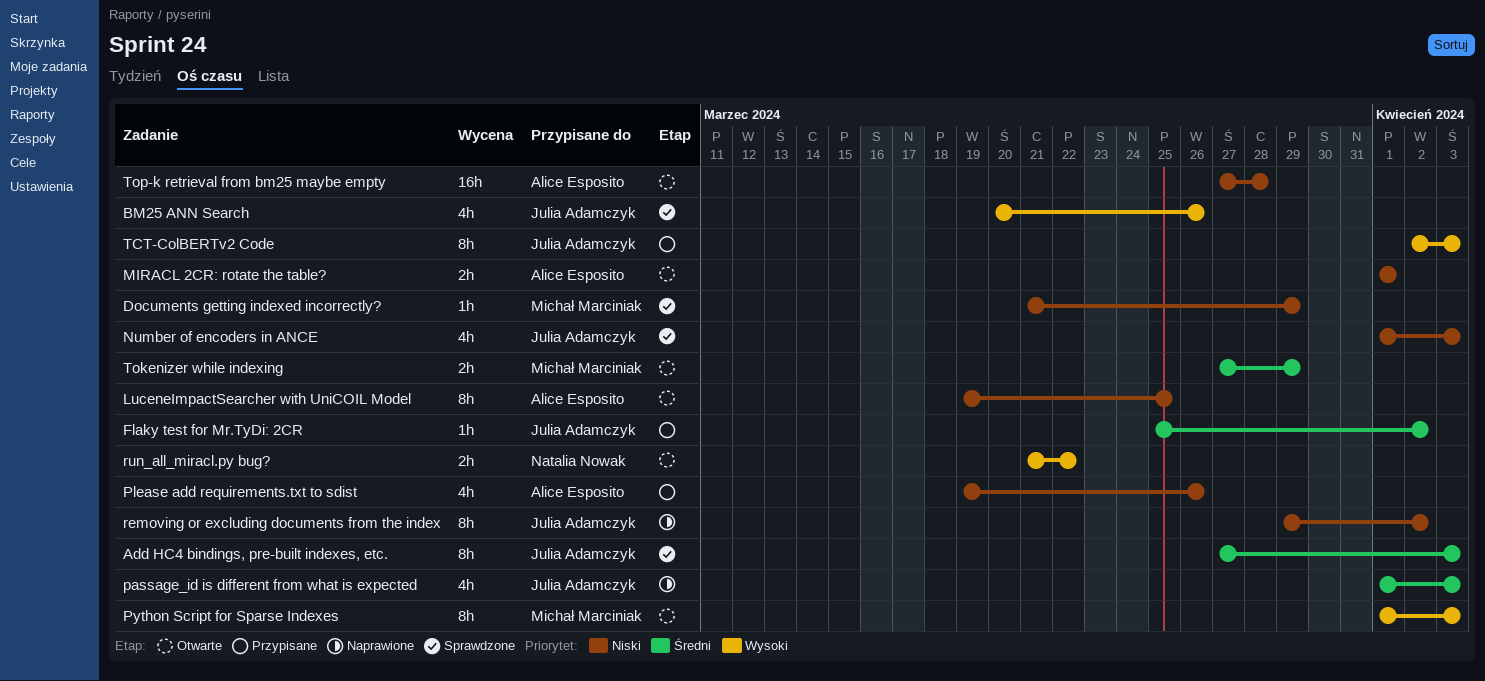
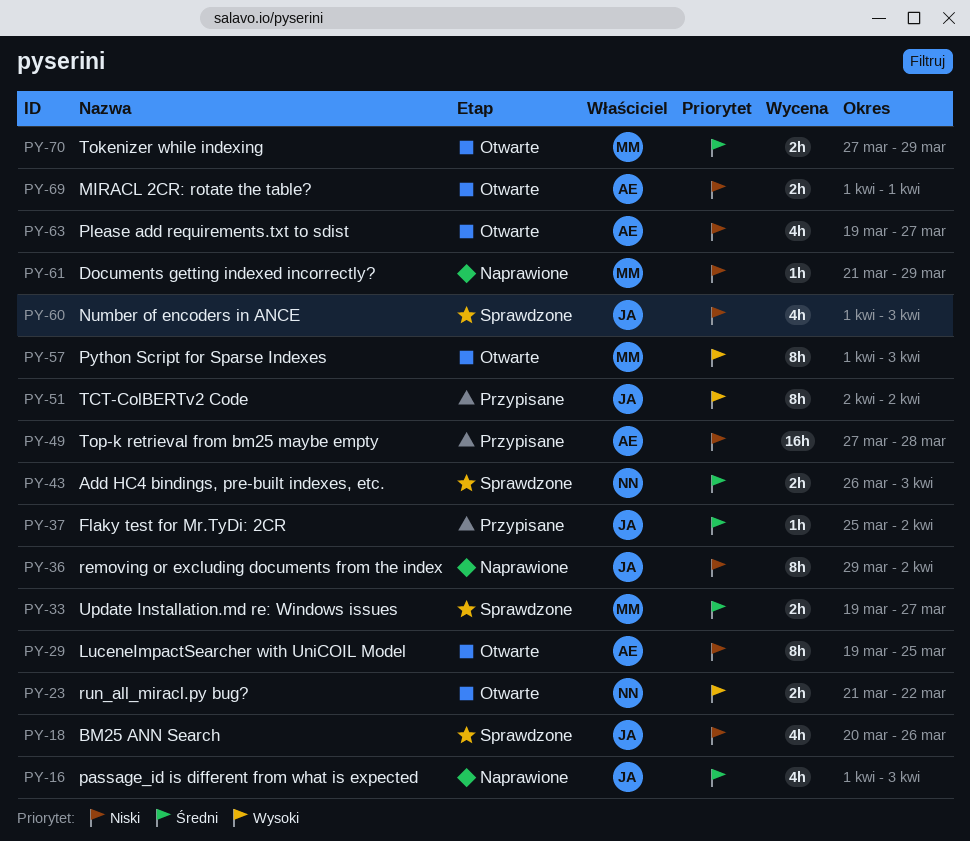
Add HC4 bindings, pre-built indexes, etc., owner: Julia Adamczyk -> Natalia Nowak
Add HC4 bindings, pre-built indexes, etc., estimate: 8h -> 2h
Add HC4 bindings, pre-built indexes, etc., start: Mar 27 -> Mar 26
BM25 ANN Search, priority: Wysoki -> Niski
Documents getting indexed incorrectly?, status: Sprawdzone -> Naprawione
Please add requirements.txt to sdist, status: Przypisane -> Otwarte
Please add requirements.txt to sdist, due: Mar 26 -> Mar 27
TCT-ColBERTv2 Code, due: Apr 3 -> Apr 2
Top-k retrieval from bm25 maybe empty, status: Otwarte -> Przypisane
Update Installation.md re: Windows issues: none -> present

